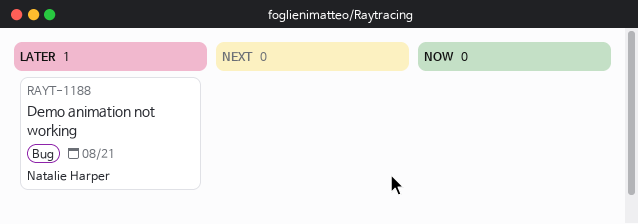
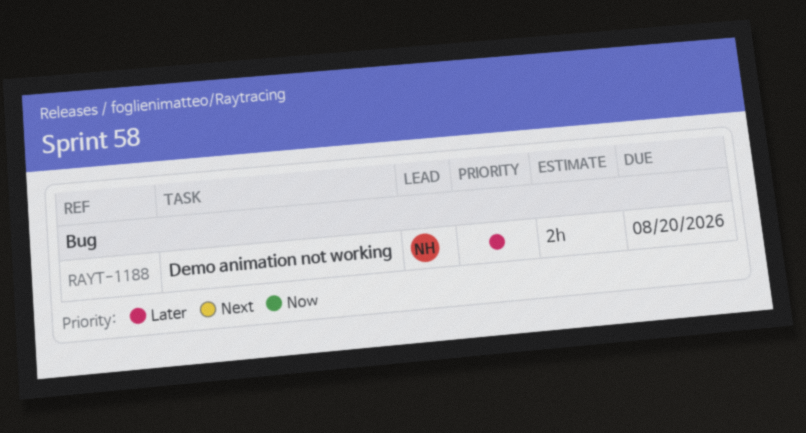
RAYT-1188, due: Aug 21 -> Aug 20

